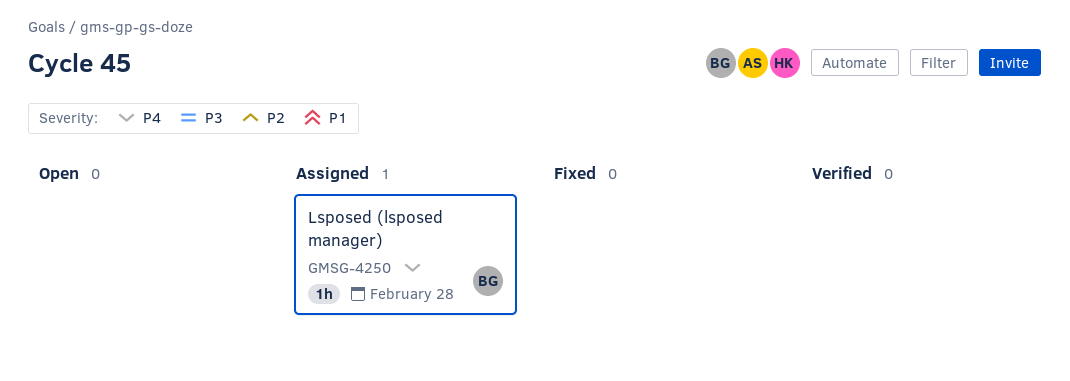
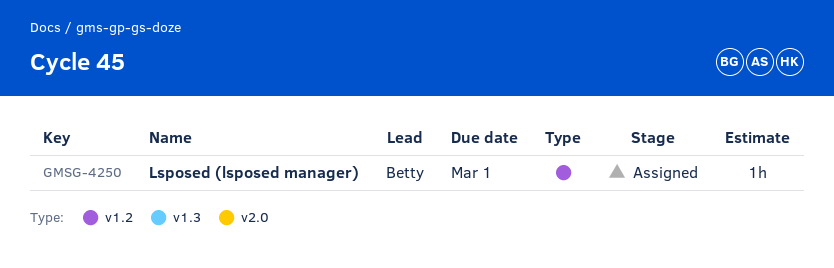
GMSG-4250, due: Feb 28 -> Mar 1

